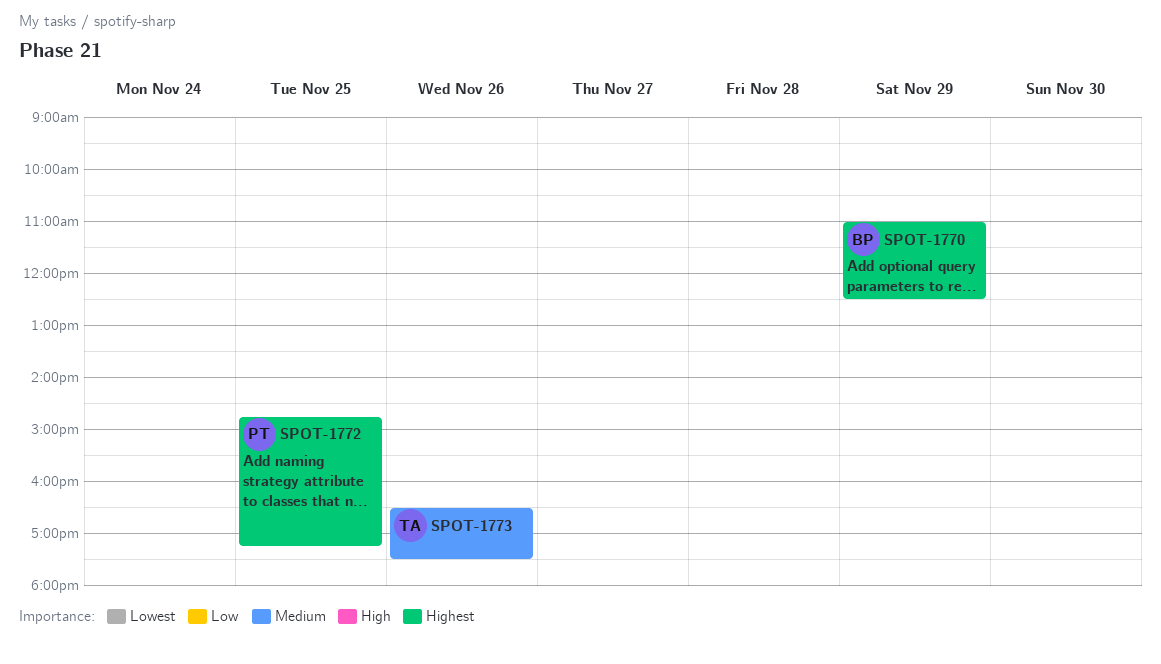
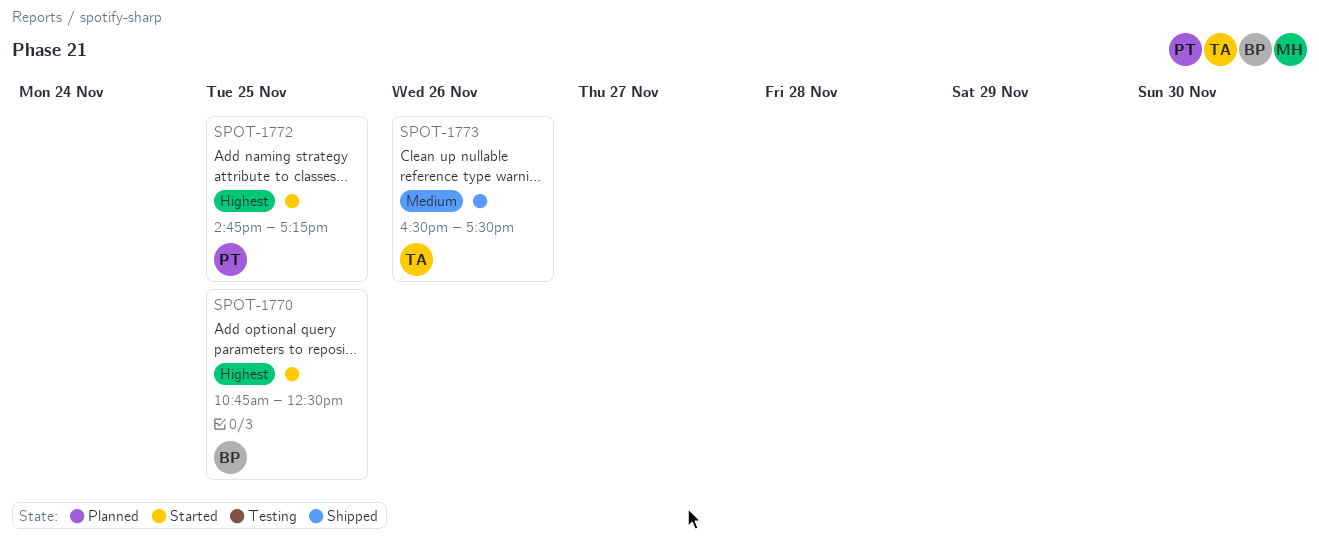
SPOT-1770, day: Nov 29 -> Nov 25
SPOT-1770, begins: 11:00 -> 10:45

